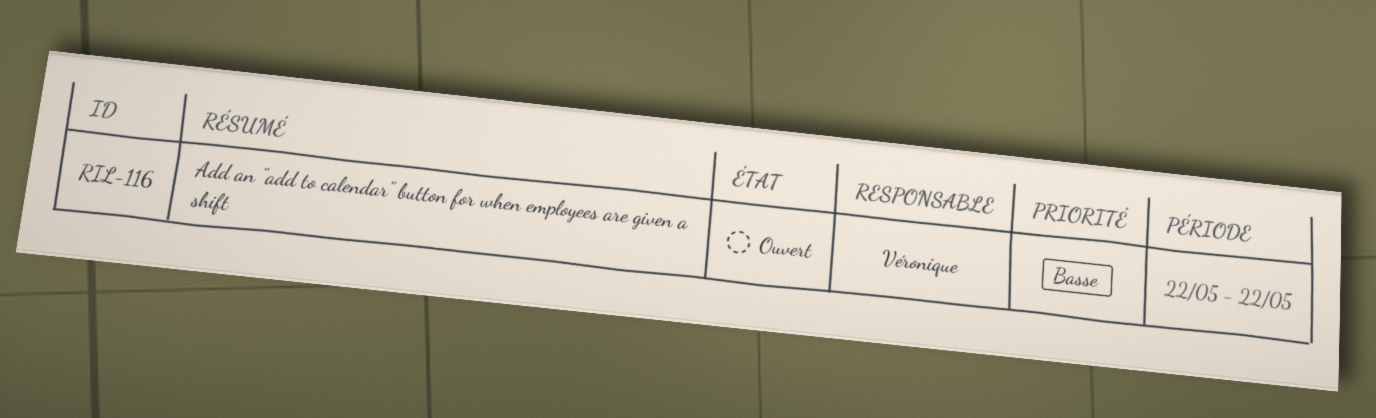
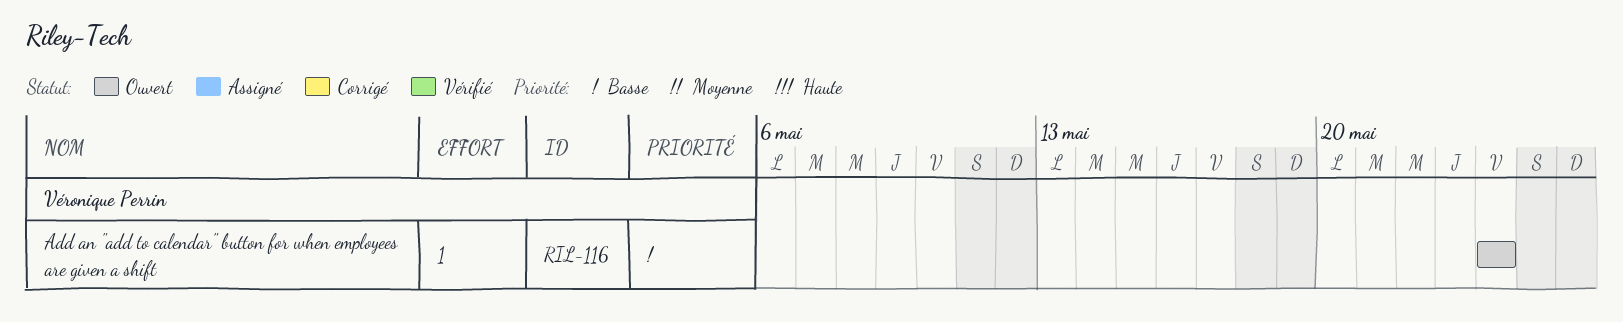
RIL-116, start: May 22 -> May 24
RIL-116, due: May 22 -> May 24

